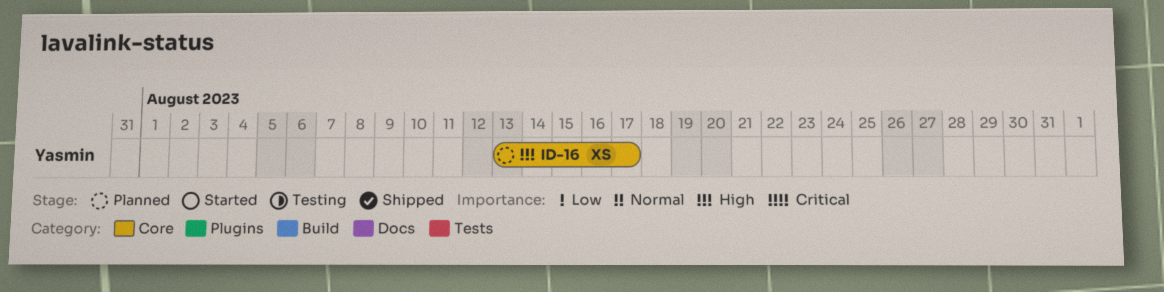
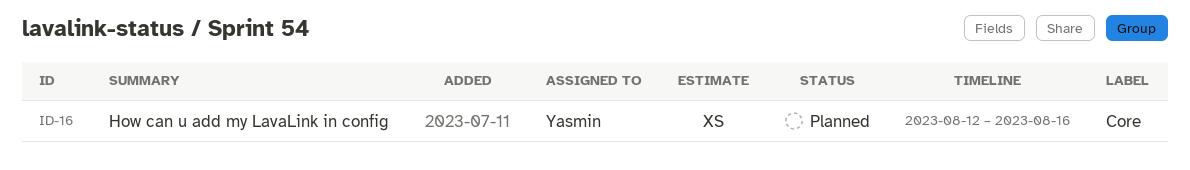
ID-16, start: Aug 13 -> Aug 12
ID-16, due: Aug 17 -> Aug 16

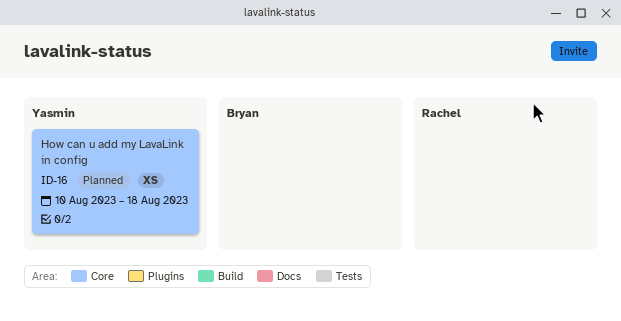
ID-16, start: Aug 12 -> Aug 10
ID-16, due: Aug 16 -> Aug 18

